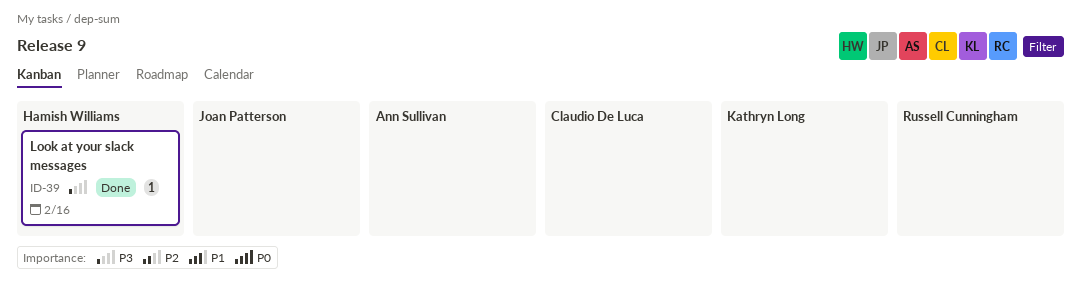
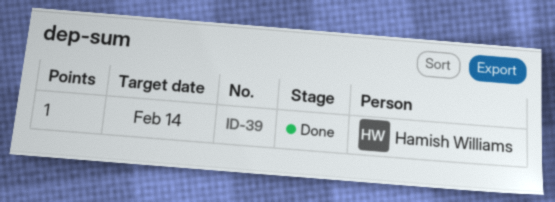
ID-39, due: Feb 16 -> Feb 14

